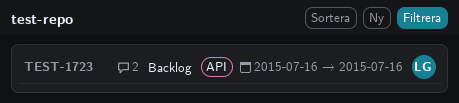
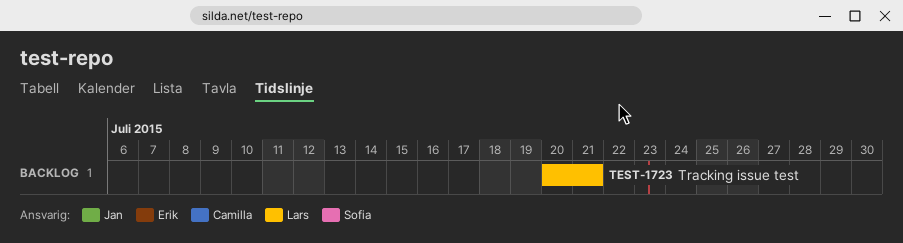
TEST-1723, start: Jul 16 -> Jul 20
TEST-1723, due: Jul 16 -> Jul 21

